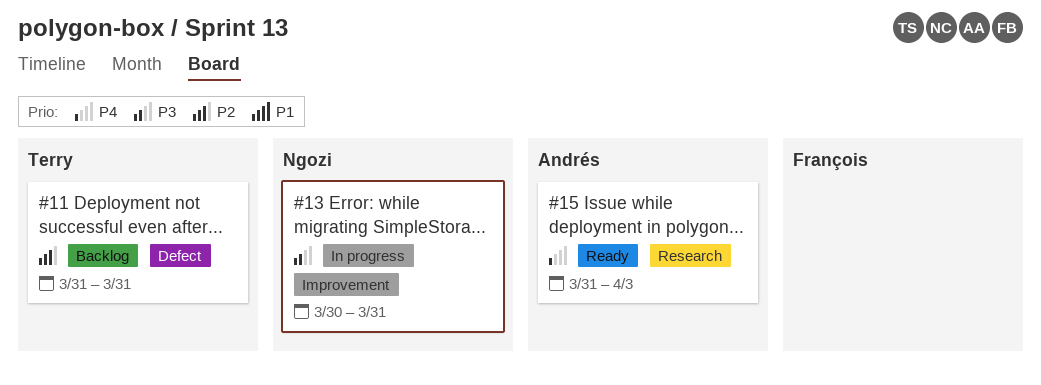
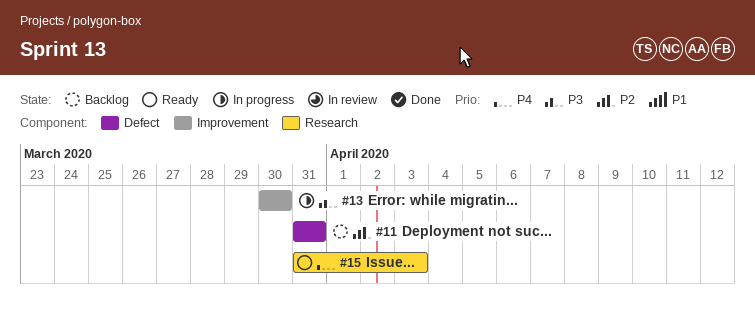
#13, due: Mar 31 -> Mar 30

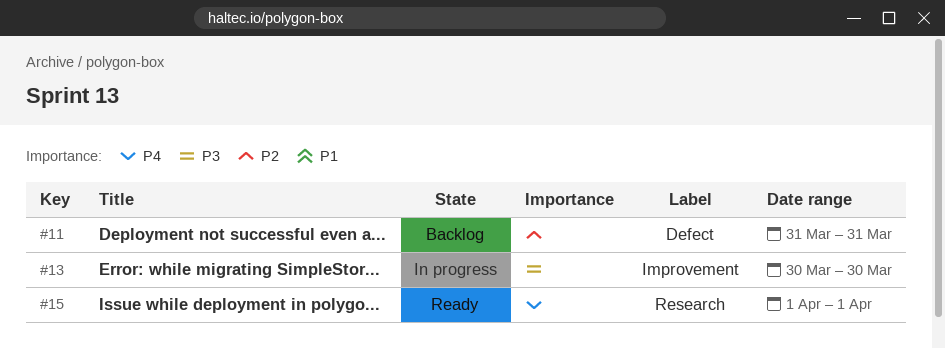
#15, start: Mar 31 -> Apr 1
#15, due: Apr 3 -> Apr 1

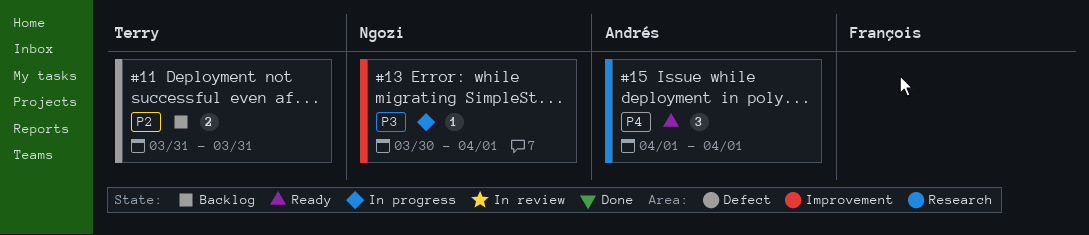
#13, due: Mar 30 -> Apr 1

